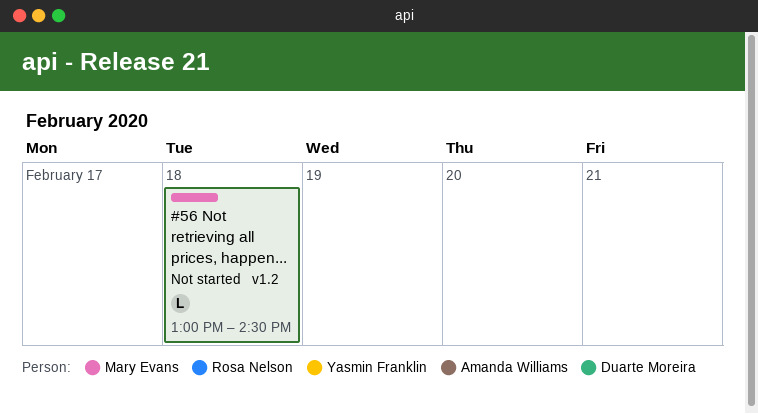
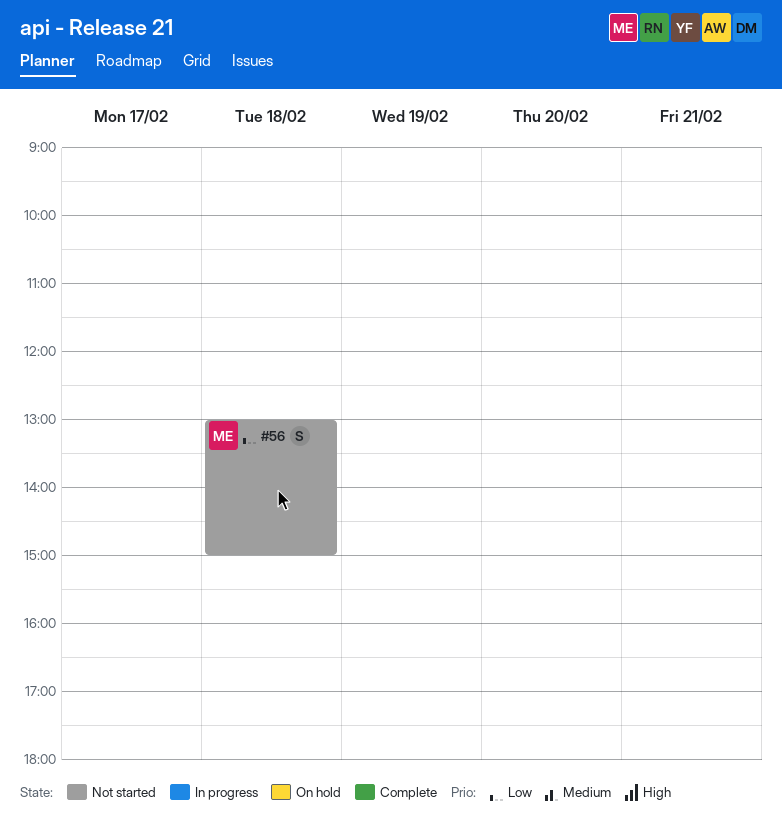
#56, estimate: L -> S
#56, ends: 14:30 -> 15:00

